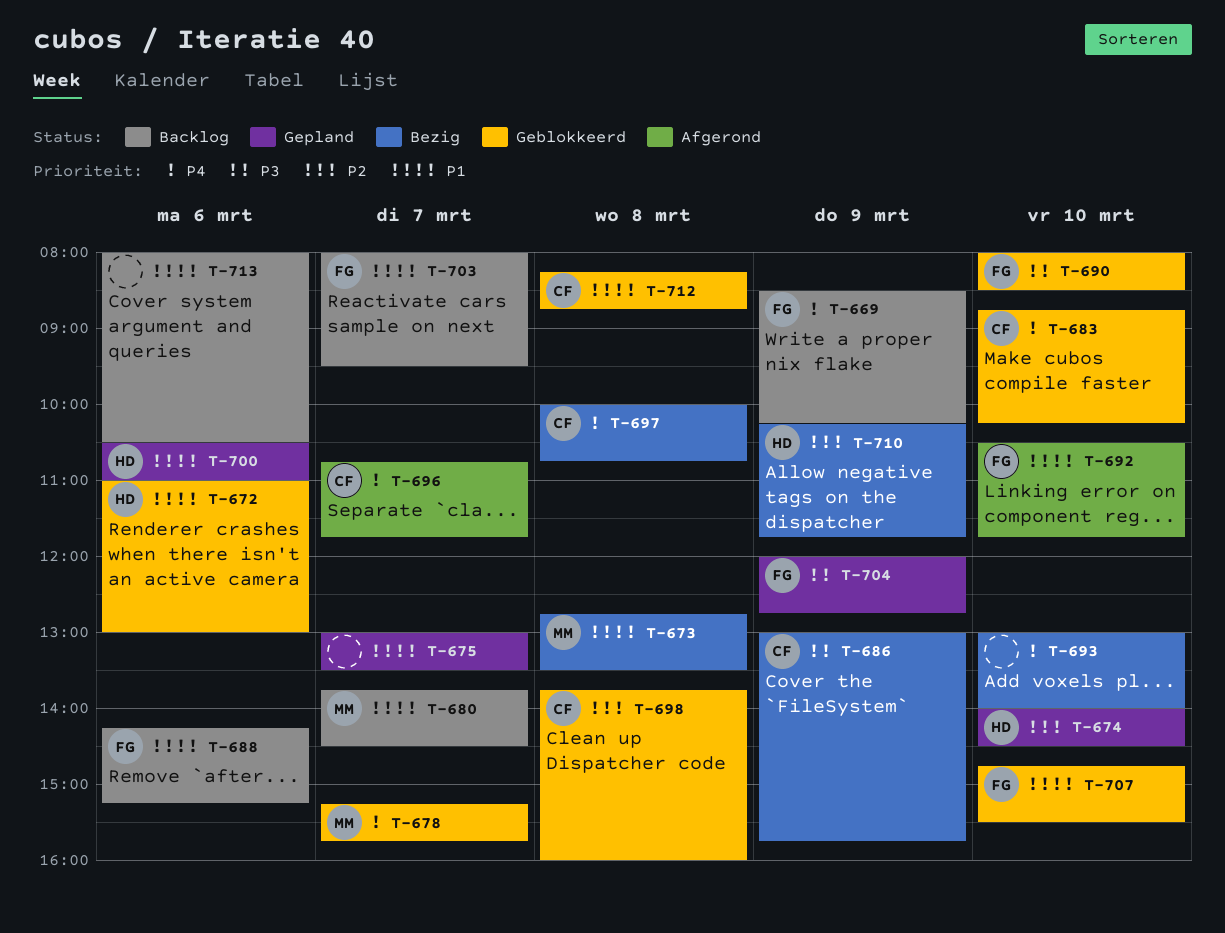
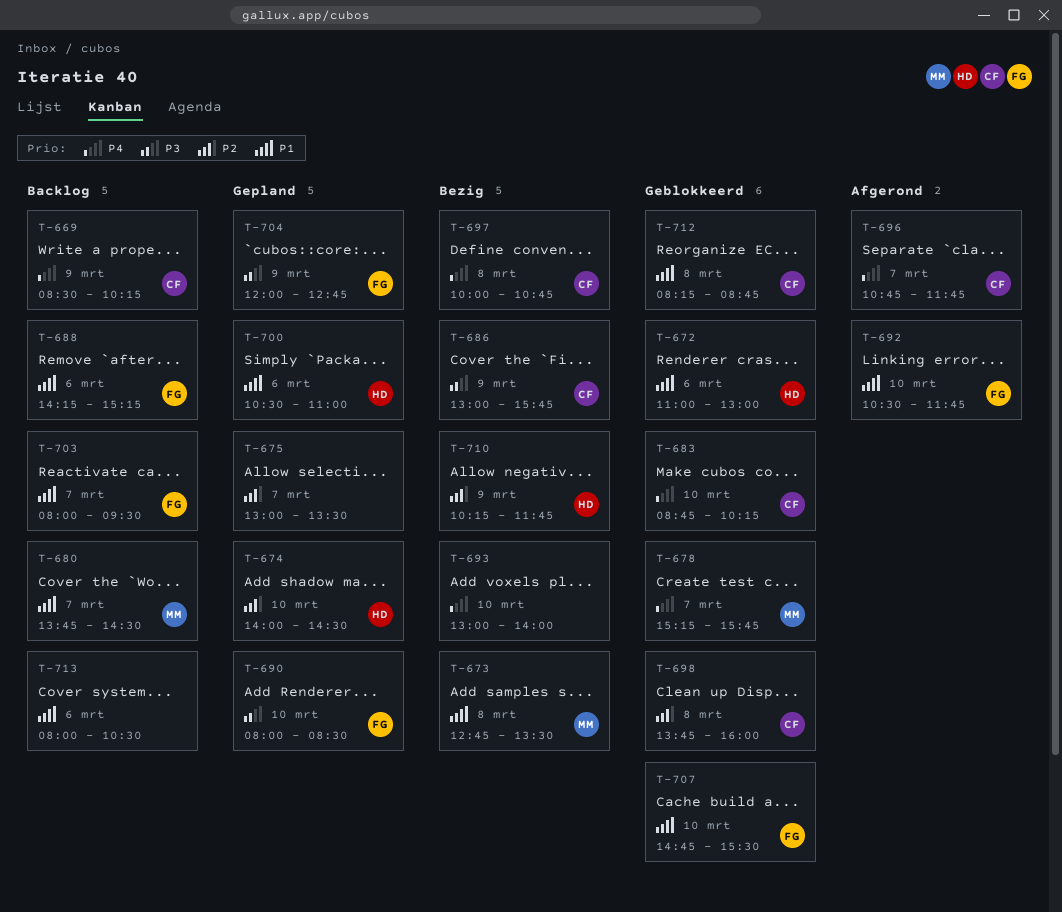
T-669, owner: FG -> CF
T-675, priority: P1 -> P2
T-690, status: Geblokkeerd -> Gepland

